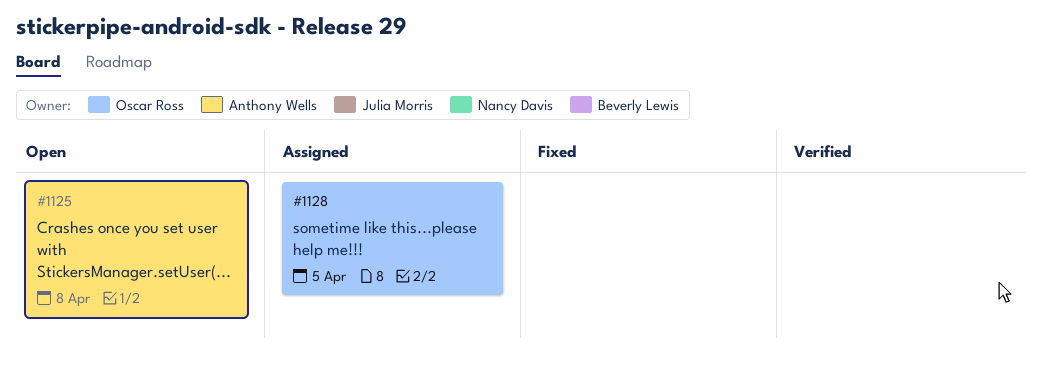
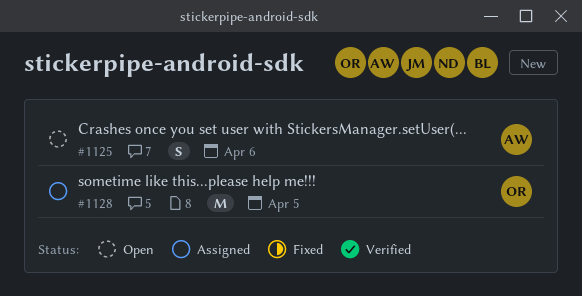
#1125, due: Apr 8 -> Apr 6

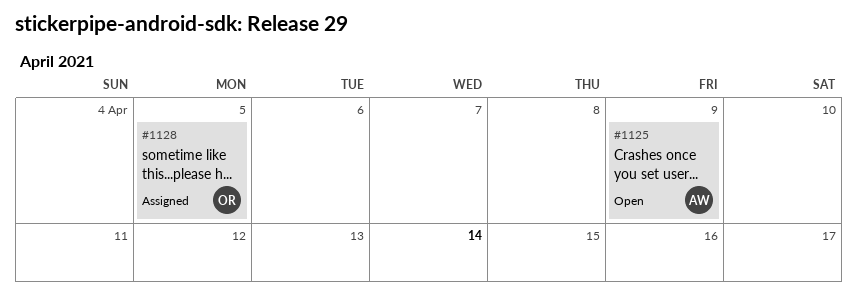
#1125, due: Apr 6 -> Apr 9

